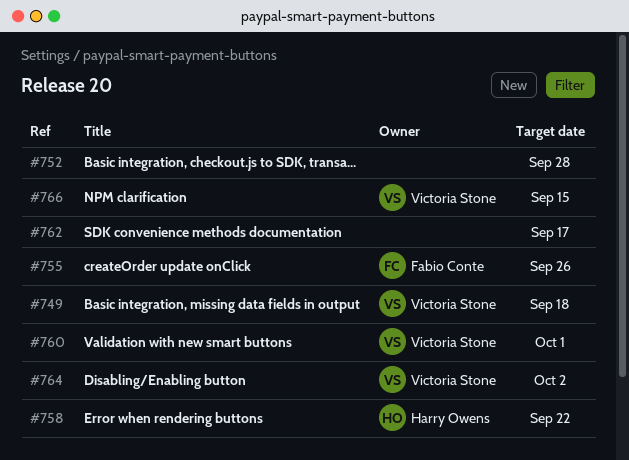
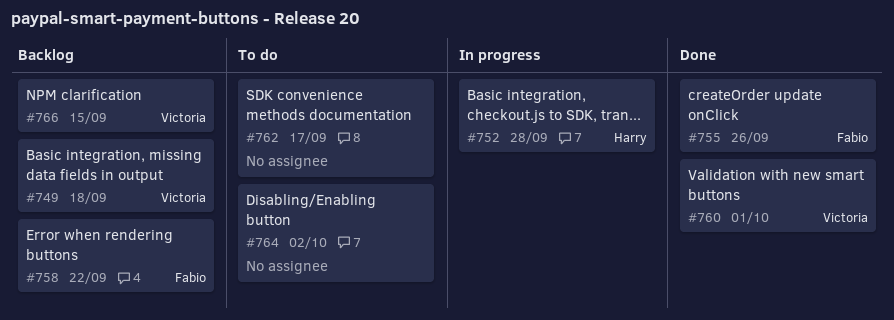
#752, owner: none -> Harry Owens
#758, owner: Harry Owens -> Fabio Conte
#764, owner: Victoria Stone -> none

